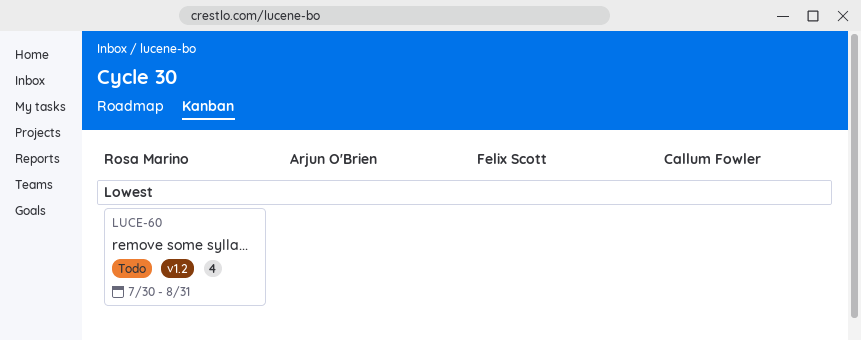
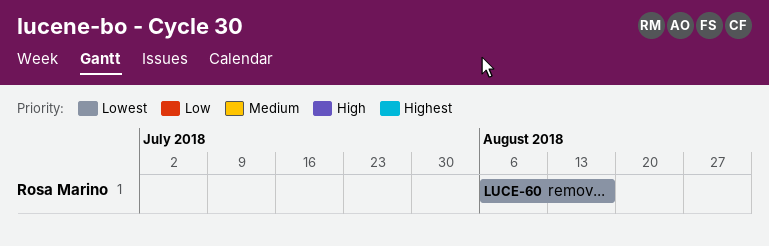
LUCE-60, start: Jul 30 -> Aug 6
LUCE-60, due: Aug 31 -> Aug 17

